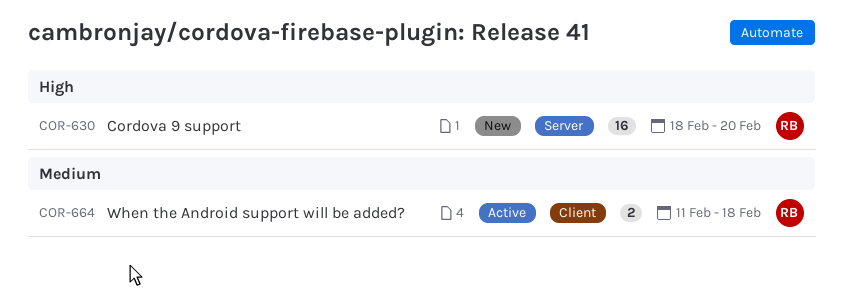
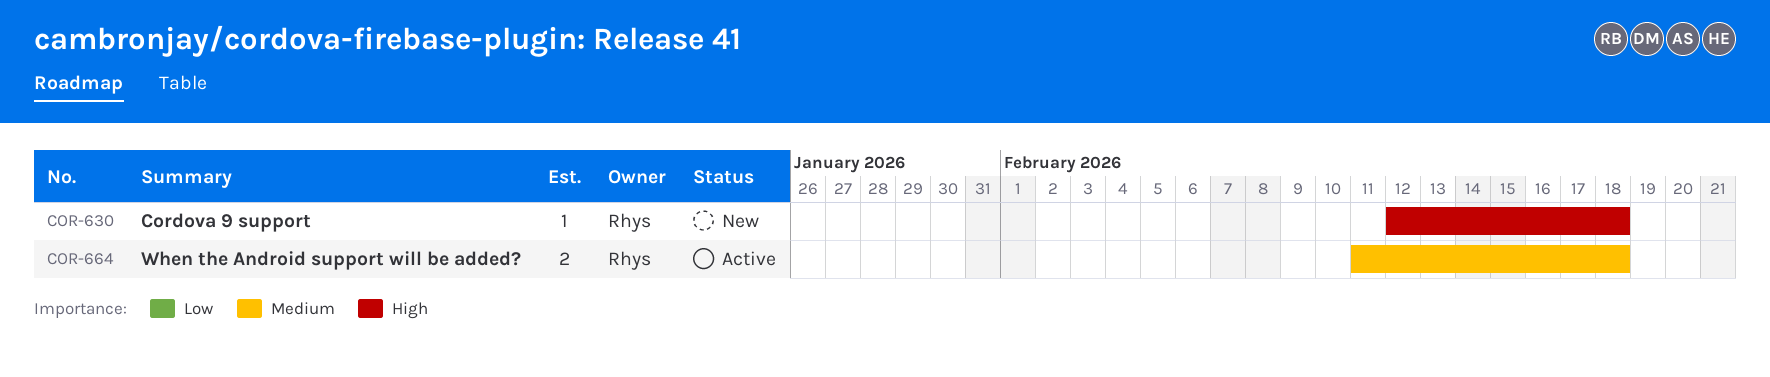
COR-630, estimate: 16 -> 1
COR-630, start: Feb 18 -> Feb 12
COR-630, due: Feb 20 -> Feb 18

